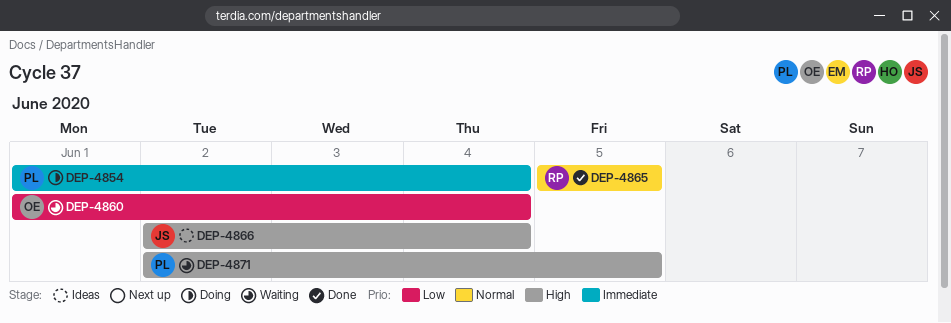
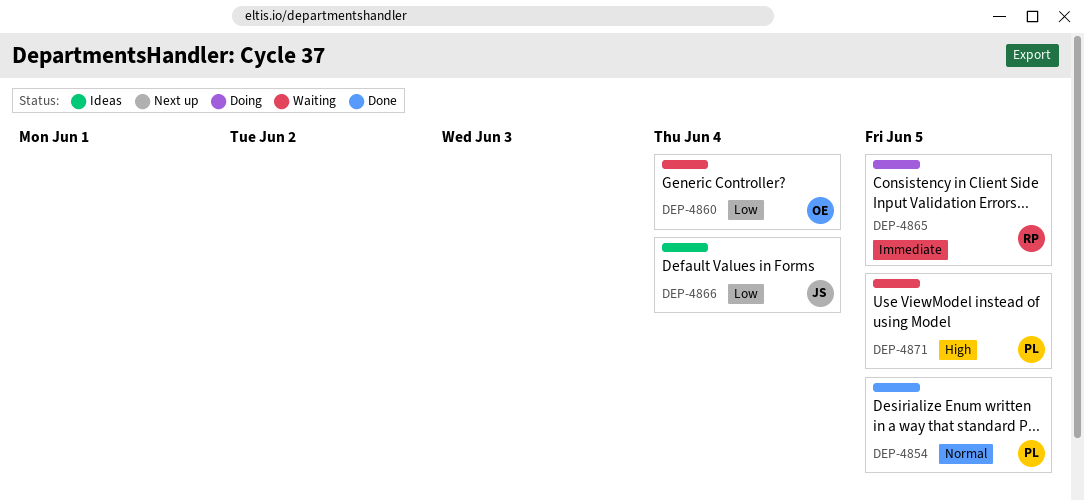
DEP-4854, status: Doing -> Done
DEP-4854, priority: Immediate -> Normal
DEP-4854, due: Jun 4 -> Jun 5
DEP-4865, status: Done -> Doing
DEP-4865, priority: Normal -> Immediate
DEP-4866, priority: High -> Low

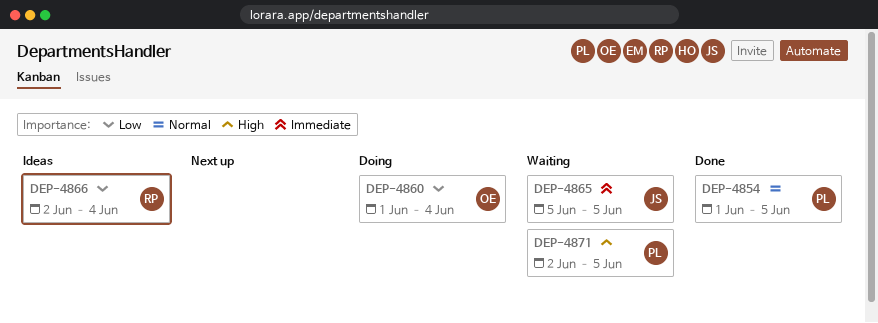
DEP-4860, status: Waiting -> Doing
DEP-4865, status: Doing -> Waiting
DEP-4865, owner: RP -> JS
DEP-4866, owner: JS -> RP

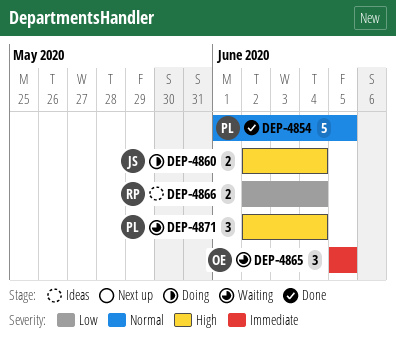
DEP-4860, owner: OE -> JS
DEP-4860, priority: Low -> High
DEP-4860, start: Jun 1 -> Jun 2
DEP-4865, owner: JS -> OE
DEP-4871, due: Jun 5 -> Jun 4

